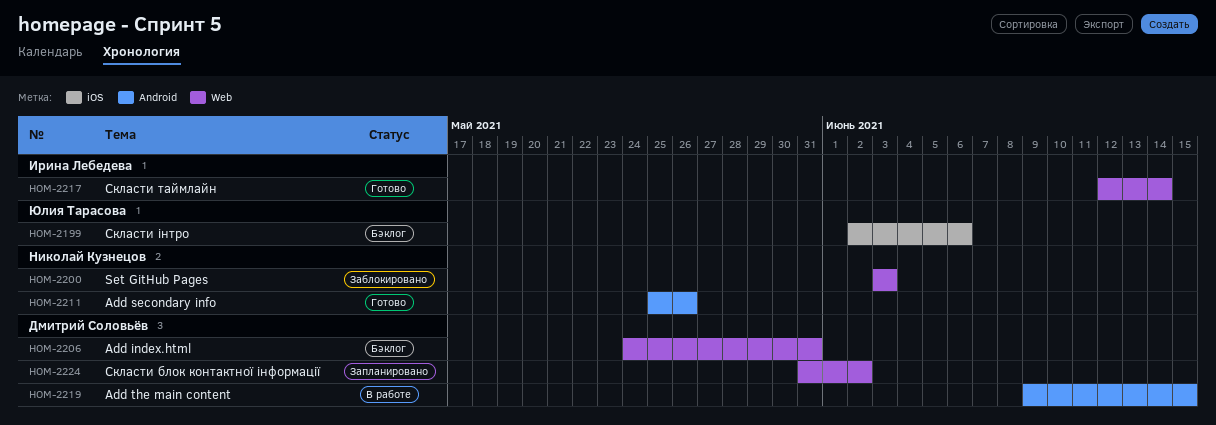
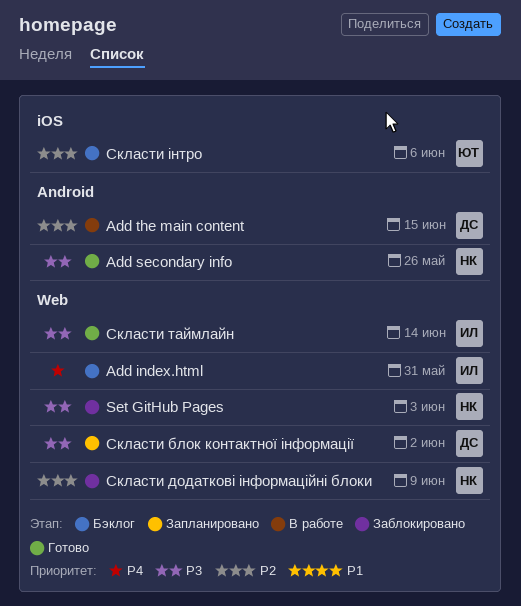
Add index.html, owner: Дмитрий Соловьёв -> Ирина Лебедева
Скласти додаткові інформаційні блоки: none -> present

